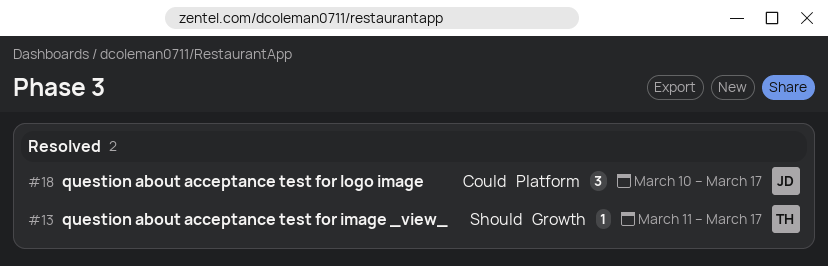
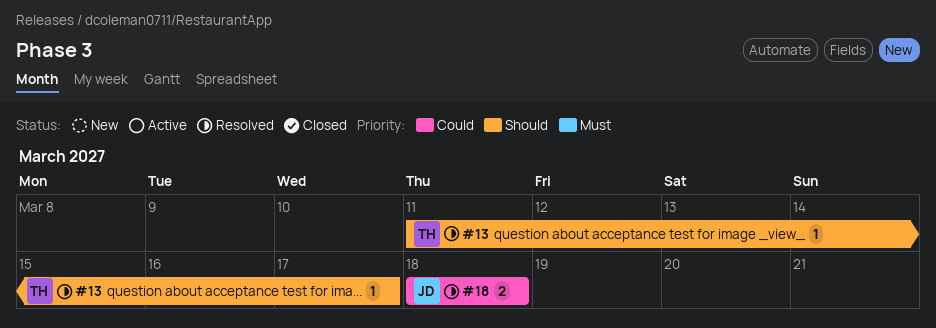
#18, estimate: 3 -> 2
#18, start: Mar 10 -> Mar 18
#18, due: Mar 17 -> Mar 18

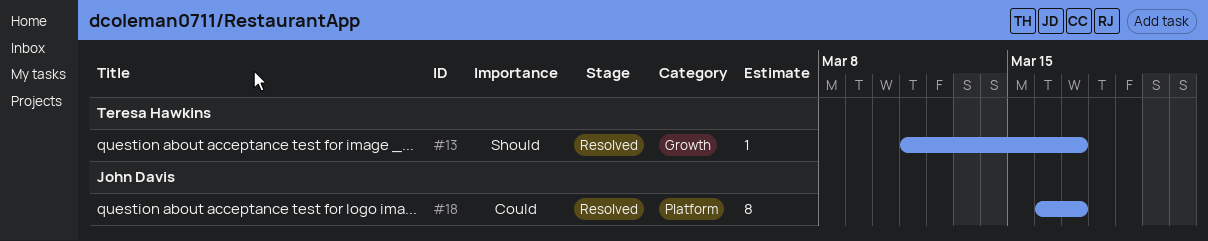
#18, estimate: 2 -> 8
#18, start: Mar 18 -> Mar 16
#18, due: Mar 18 -> Mar 17

